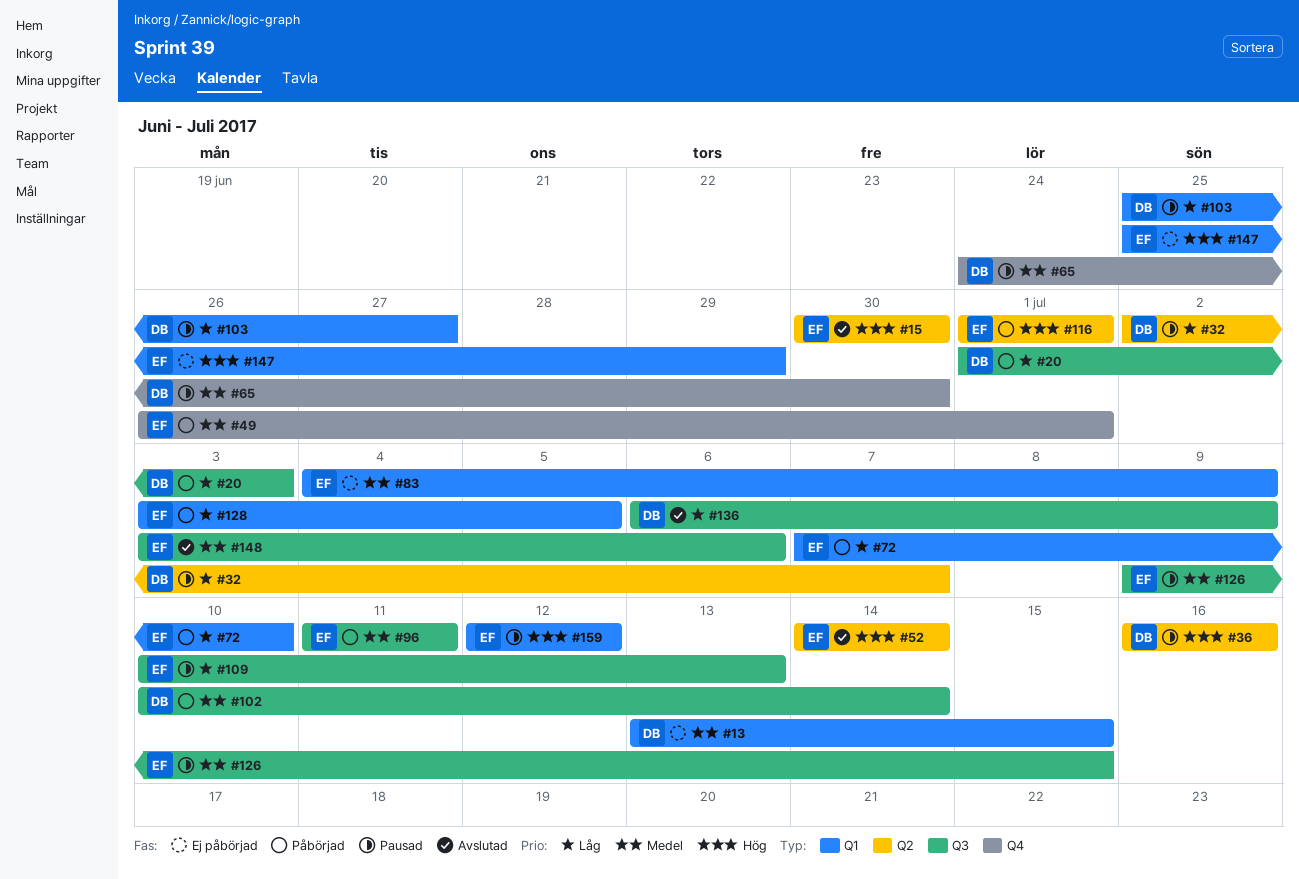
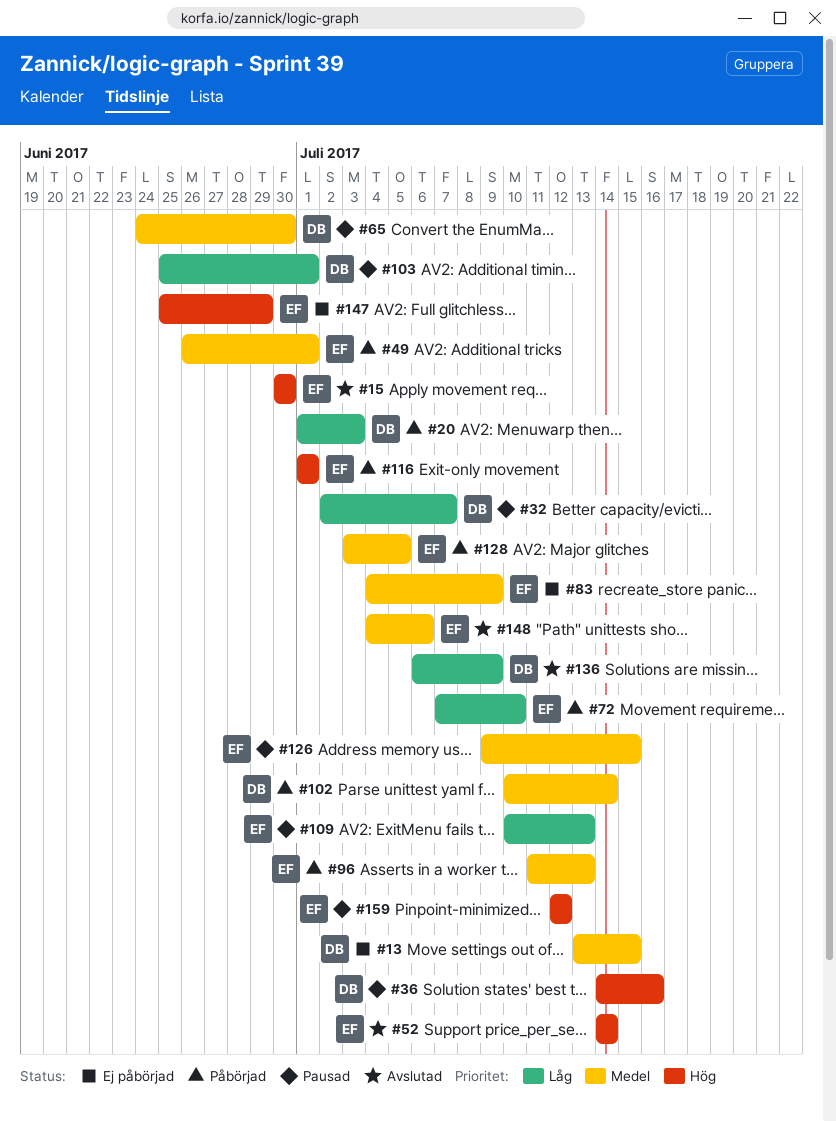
#36, start: Jul 16 -> Jul 14
#96, due: Jul 11 -> Jul 13
#103, due: Jun 27 -> Jul 1
#128, priority: Låg -> Medel
#148, start: Jul 3 -> Jul 4

